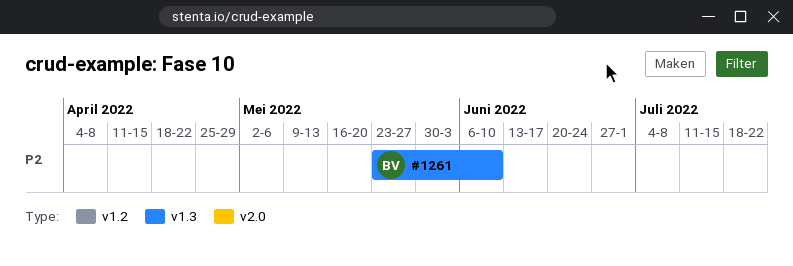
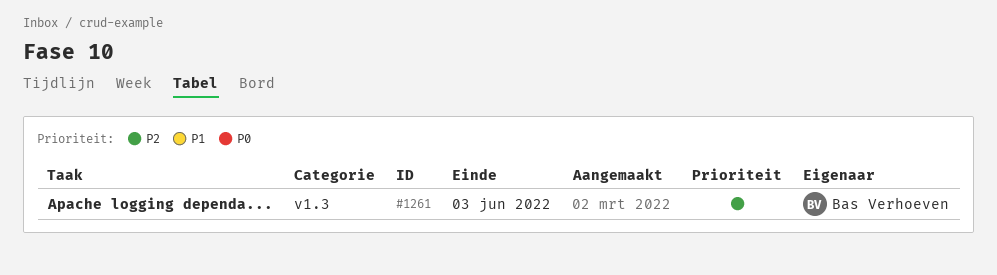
#1261, due: Jun 10 -> Jun 3

